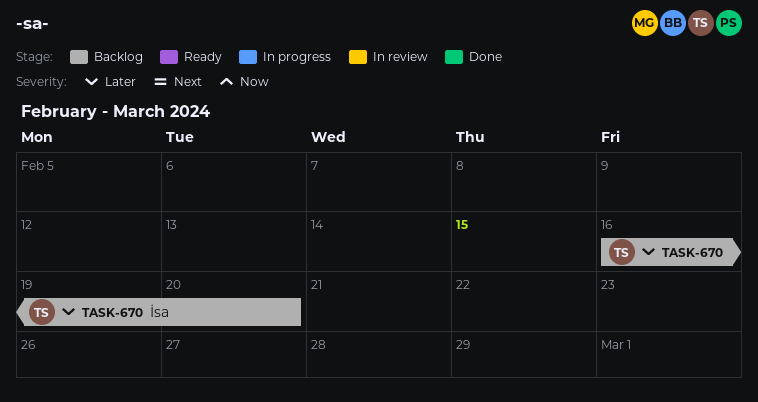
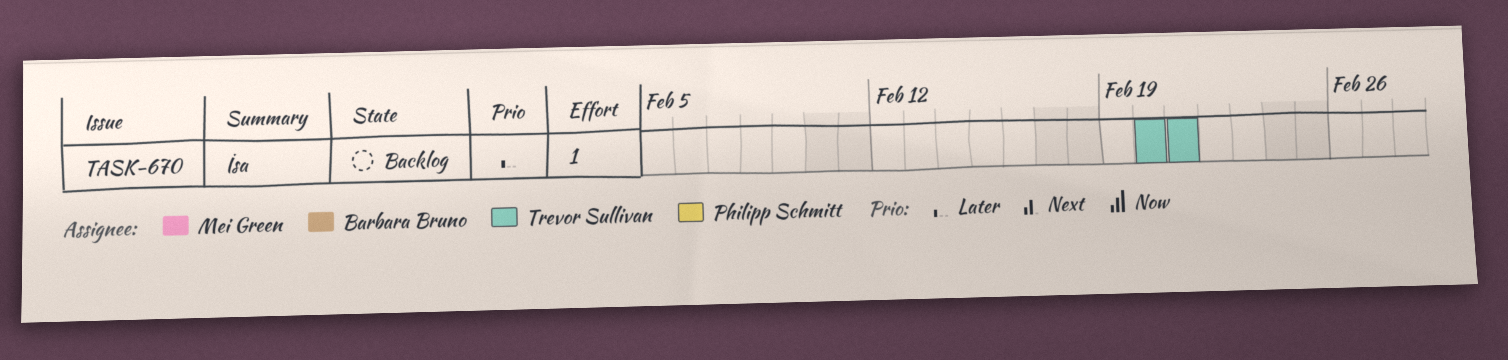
TASK-670, start: Feb 16 -> Feb 20
TASK-670, due: Feb 20 -> Feb 21

